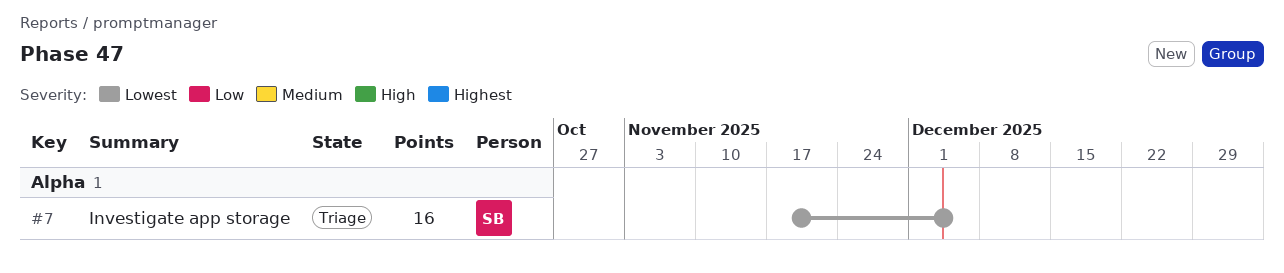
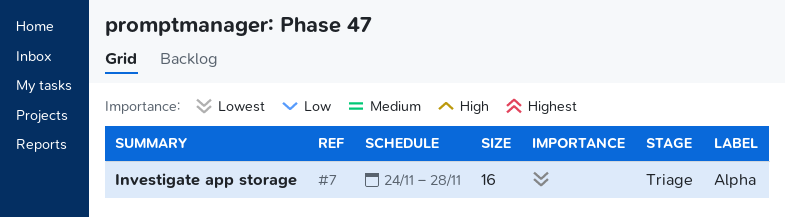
#7, start: Nov 17 -> Nov 24
#7, due: Dec 5 -> Nov 28

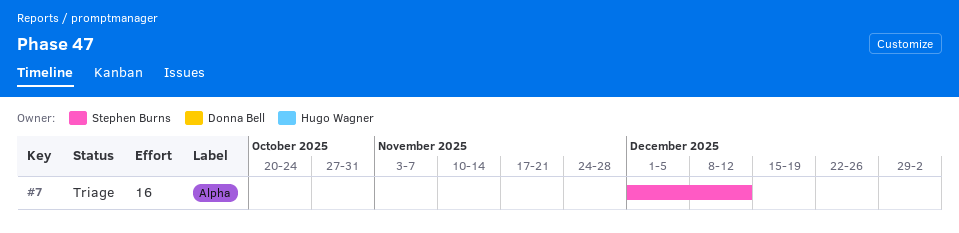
#7, start: Nov 24 -> Dec 1
#7, due: Nov 28 -> Dec 12

